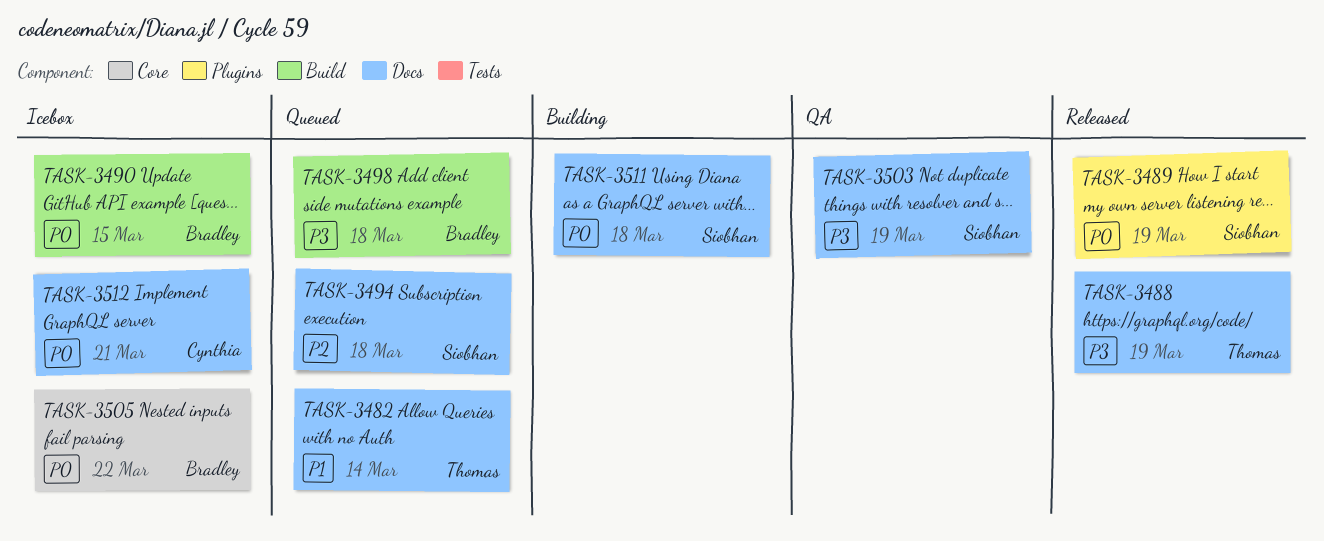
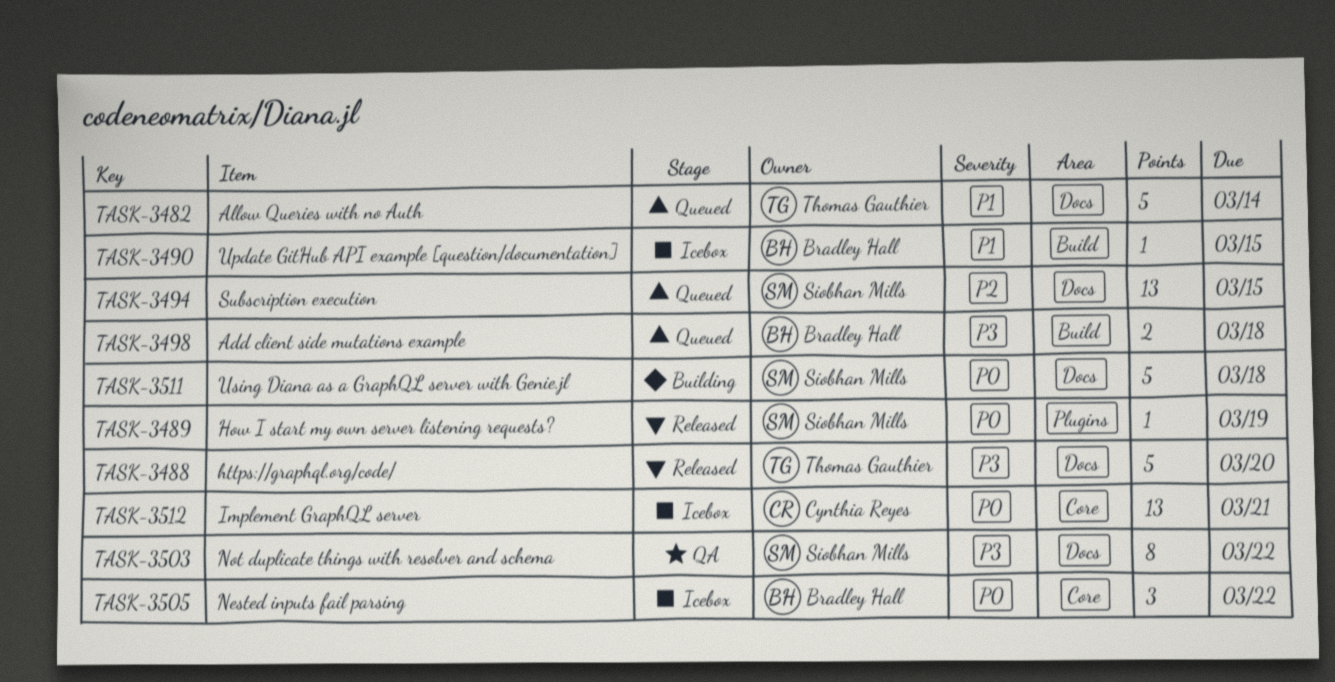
TASK-3488, due: Mar 19 -> Mar 20
TASK-3490, priority: P0 -> P1
TASK-3494, due: Mar 18 -> Mar 15
TASK-3503, due: Mar 19 -> Mar 22
TASK-3512, label: Docs -> Core

